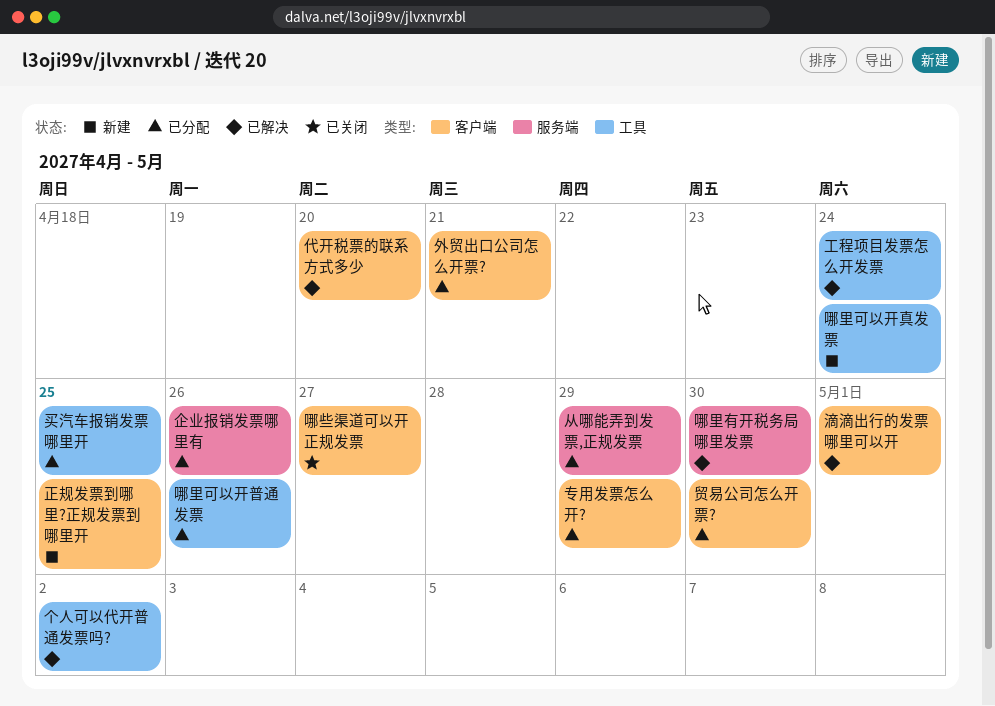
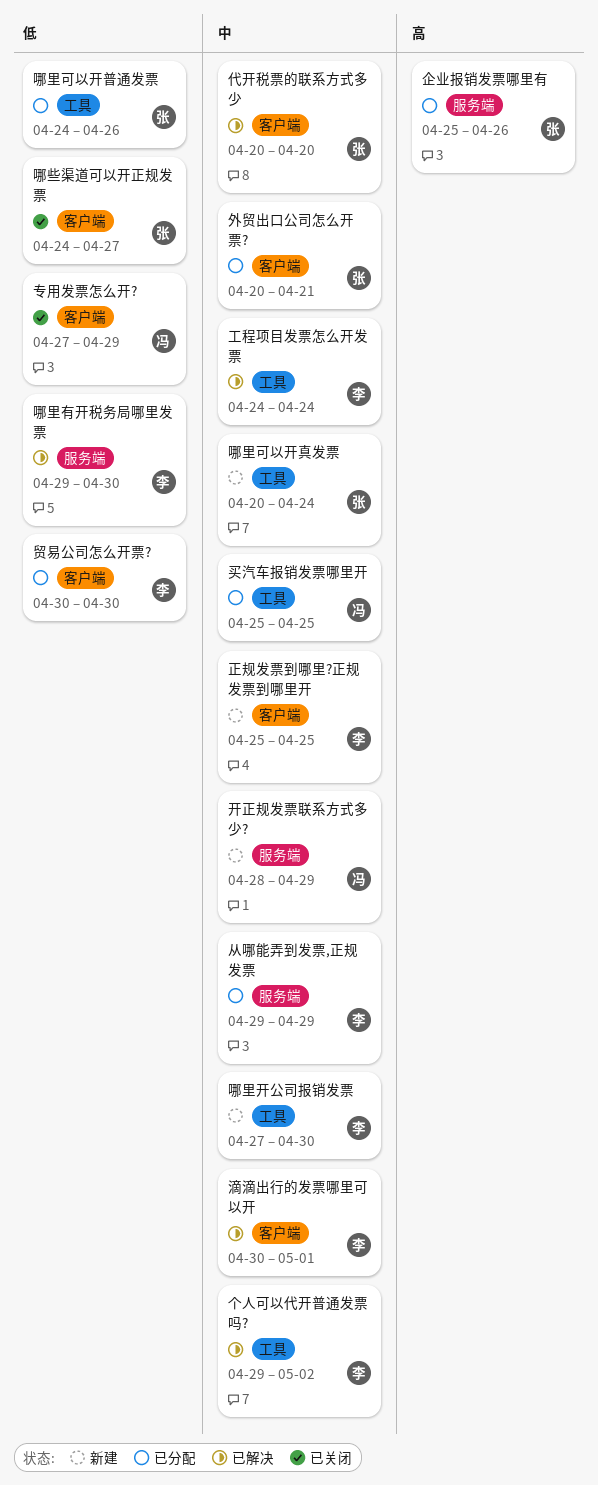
专用发票怎么开?, status: 已分配 -> 已关闭
哪里开公司报销发票: none -> present
开正规发票联系方式多少?: none -> present

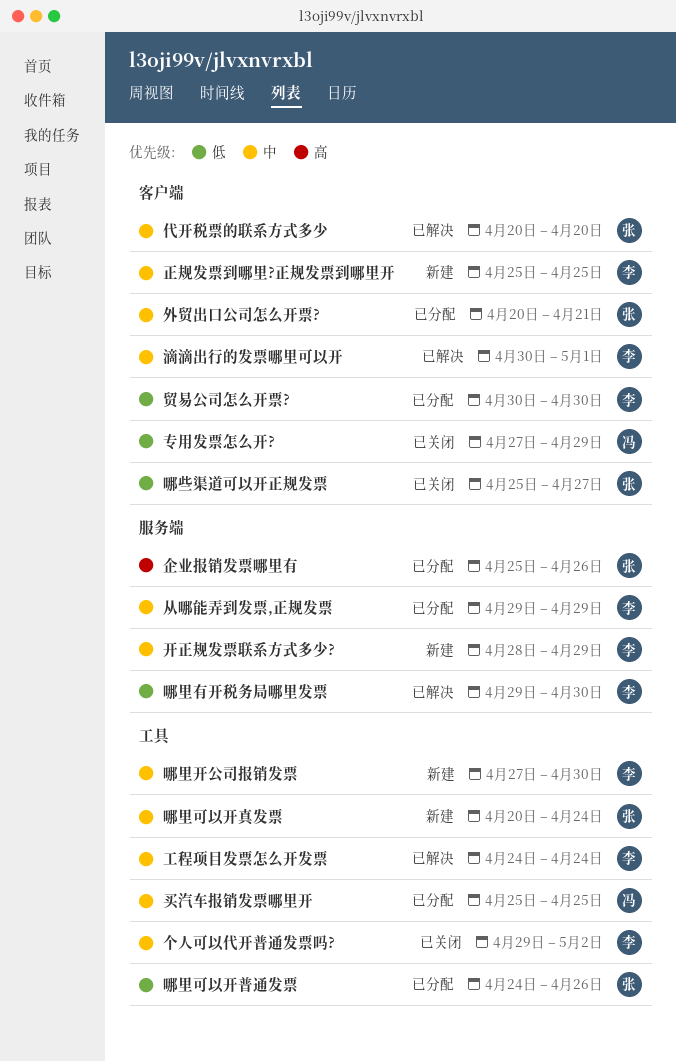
个人可以代开普通发票吗?, status: 已解决 -> 已关闭
哪些渠道可以开正规发票, start: Apr 24 -> Apr 25
开正规发票联系方式多少?, owner: 冯 -> 李

